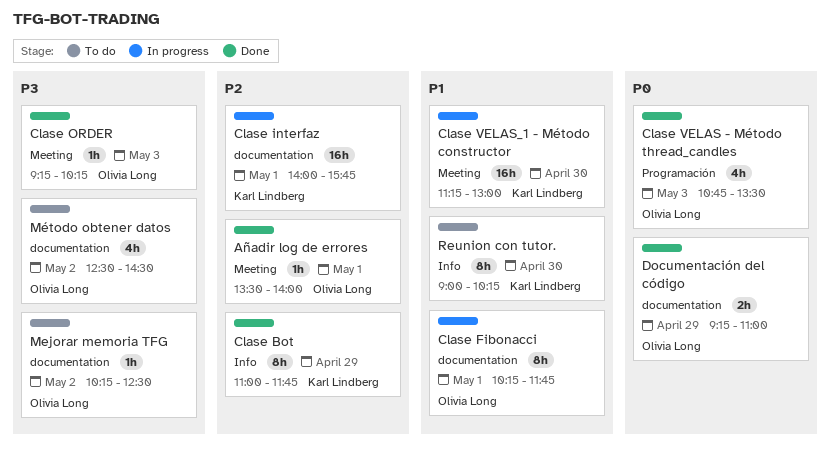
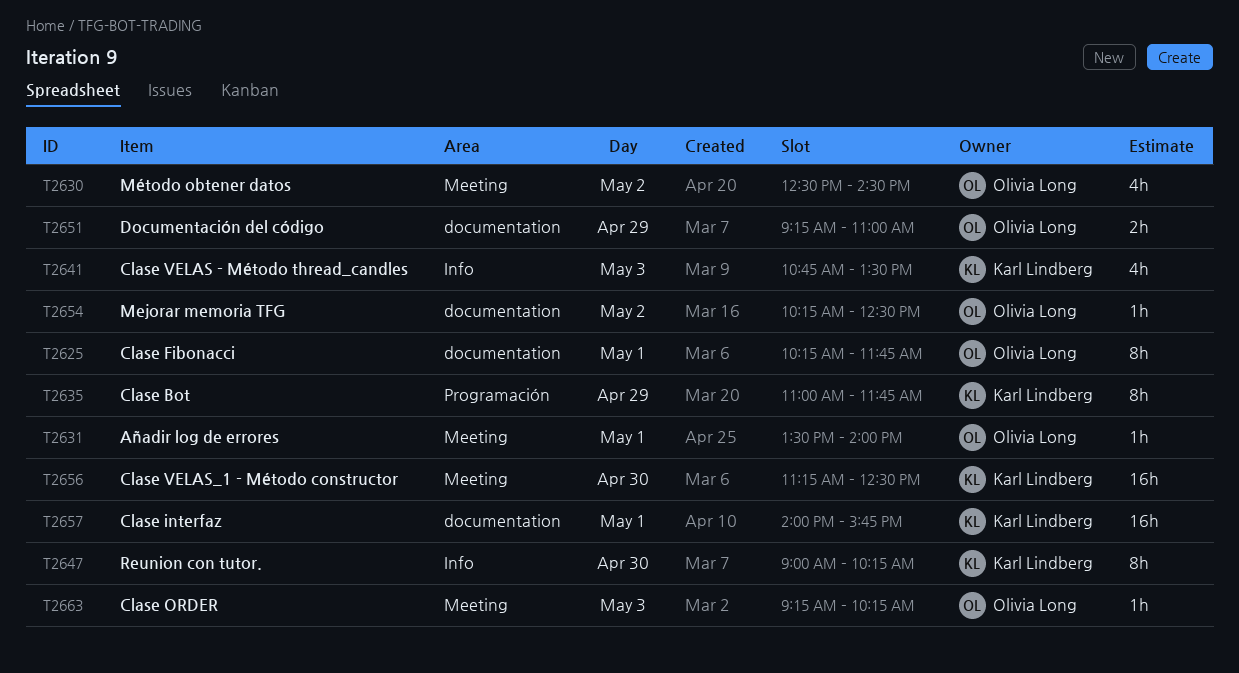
Clase Bot, label: Info -> Programación
Clase VELAS - Método thread_candles, owner: Olivia Long -> Karl Lindberg
Clase VELAS - Método thread_candles, label: Programación -> Info
Clase VELAS_1 - Método constructor, ends: 13:00 -> 12:30
Método obtener datos, label: documentation -> Meeting

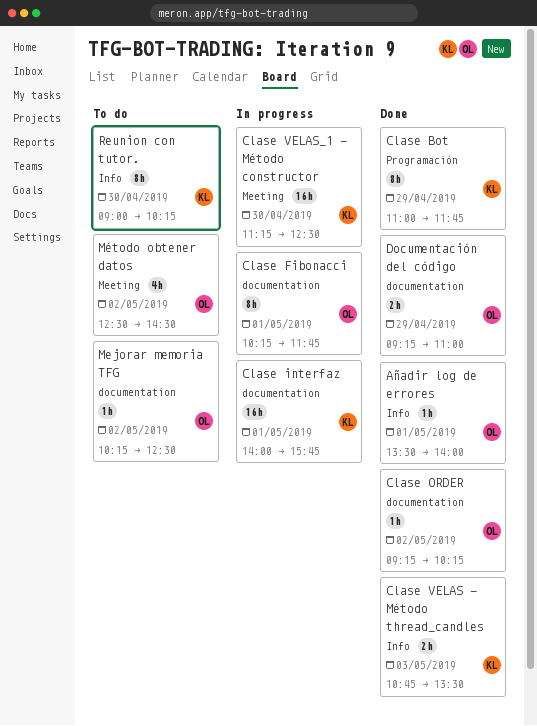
Añadir log de errores, label: Meeting -> Info
Clase ORDER, label: Meeting -> documentation
Clase ORDER, day: May 3 -> May 2
Clase VELAS - Método thread_candles, estimate: 4h -> 2h

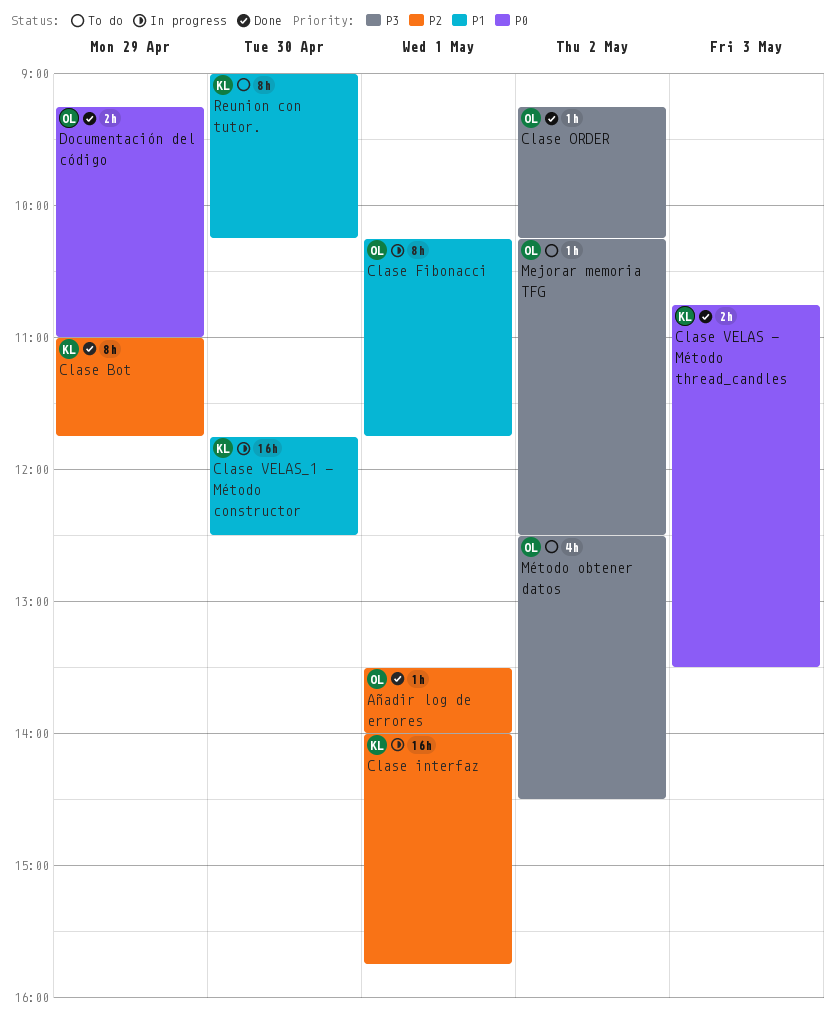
Clase VELAS_1 - Método constructor, begins: 11:15 -> 11:45

